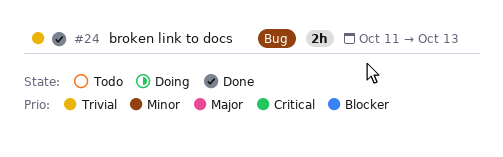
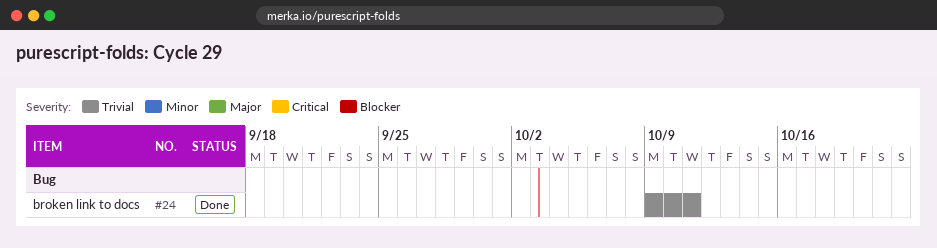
#24, start: Oct 11 -> Oct 9
#24, due: Oct 13 -> Oct 11

